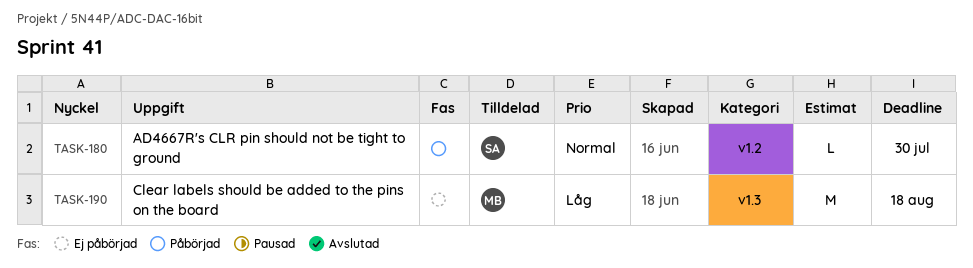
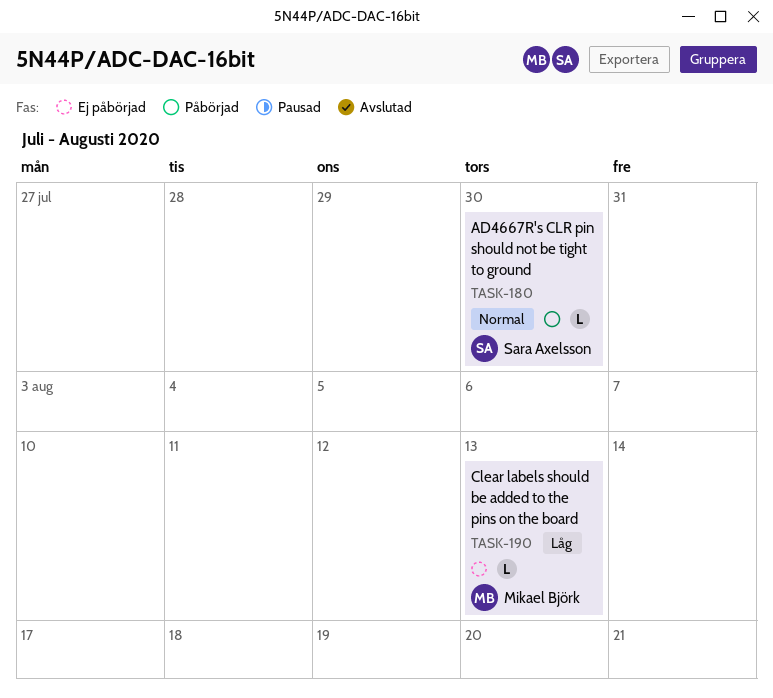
TASK-190, estimate: M -> L
TASK-190, due: Aug 18 -> Aug 13

